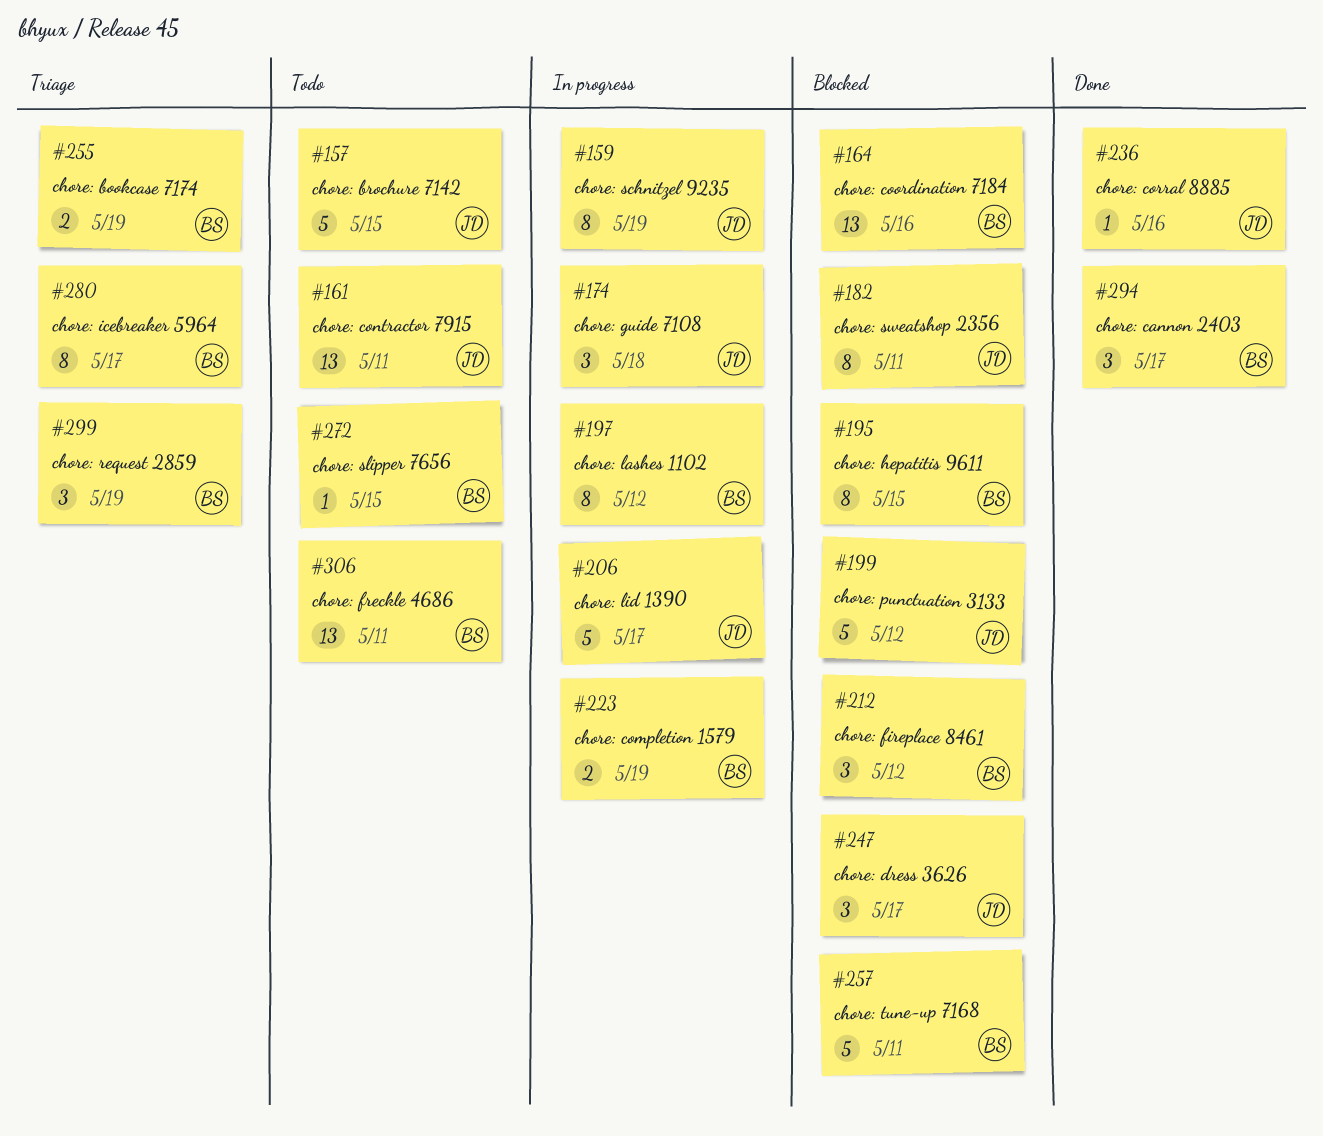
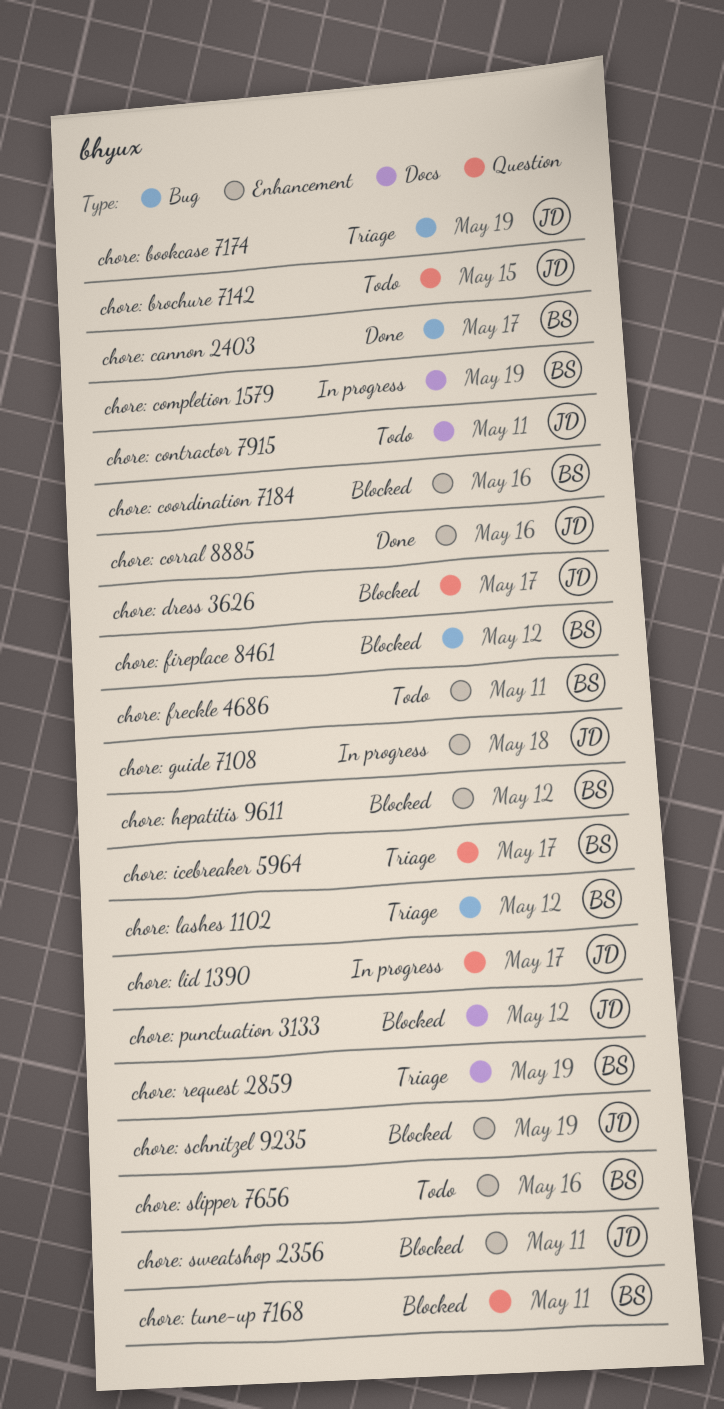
chore: bookcase 7174, owner: BS -> JD
chore: hepatitis 9611, due: May 15 -> May 12
chore: lashes 1102, status: In progress -> Triage
chore: schnitzel 9235, status: In progress -> Blocked
chore: slipper 7656, due: May 15 -> May 16

